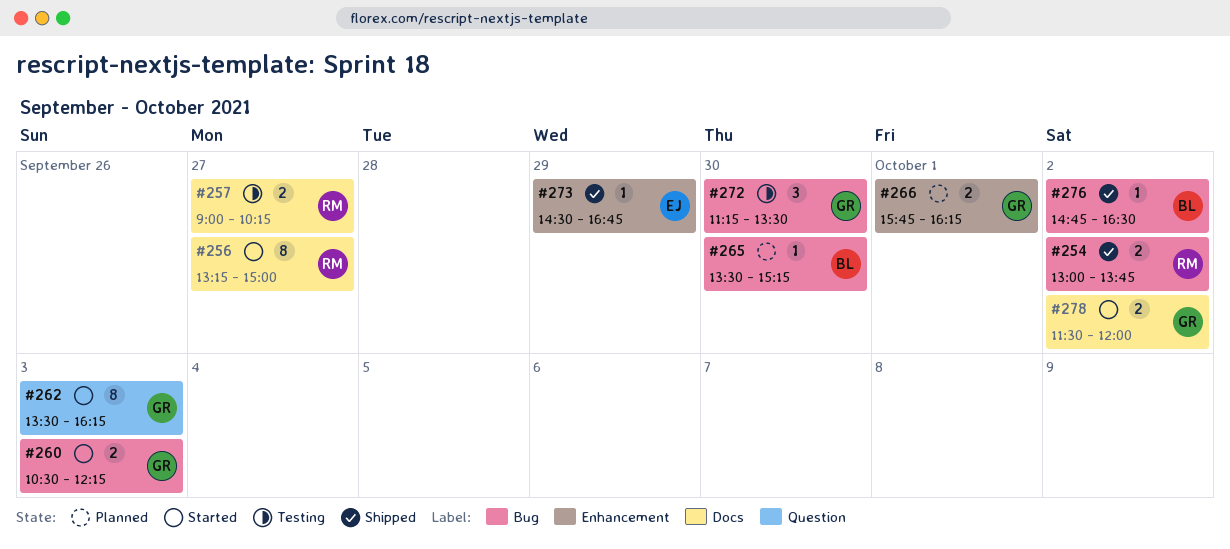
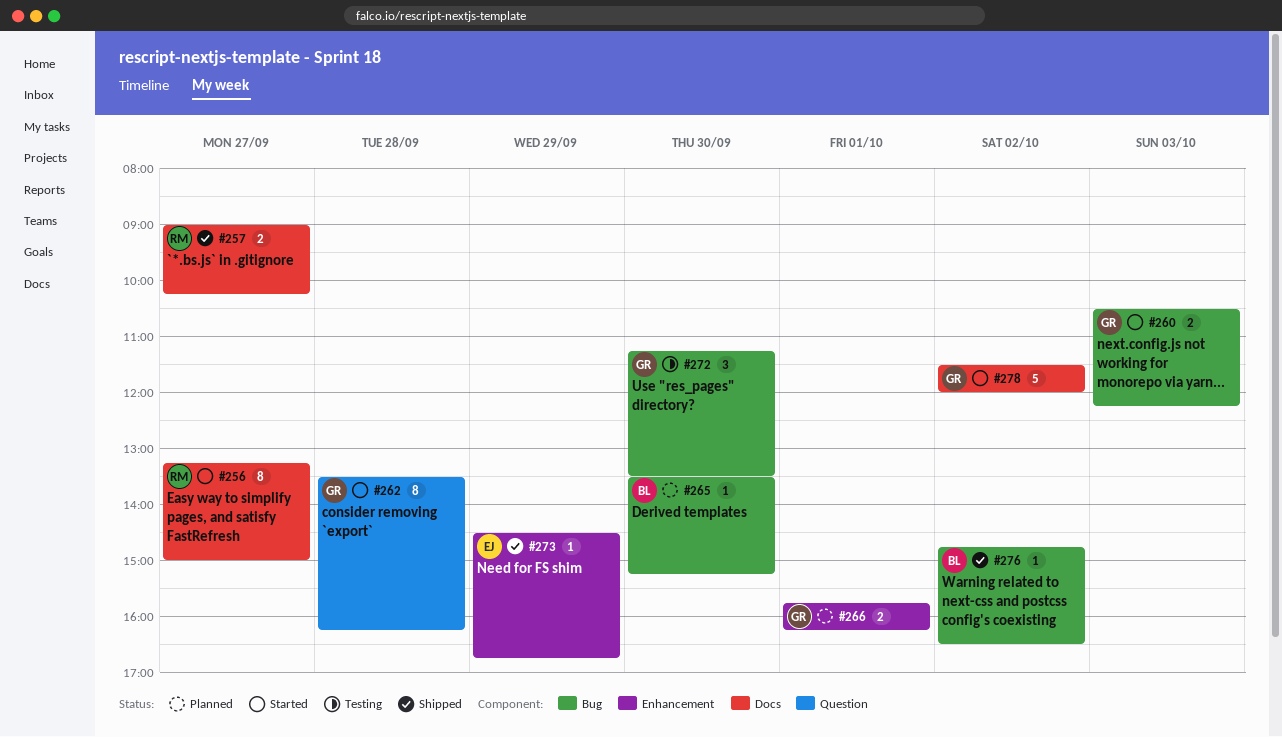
#254: present -> none
#257, status: Testing -> Shipped
#262, day: Oct 3 -> Sep 28
#278, estimate: 2 -> 5

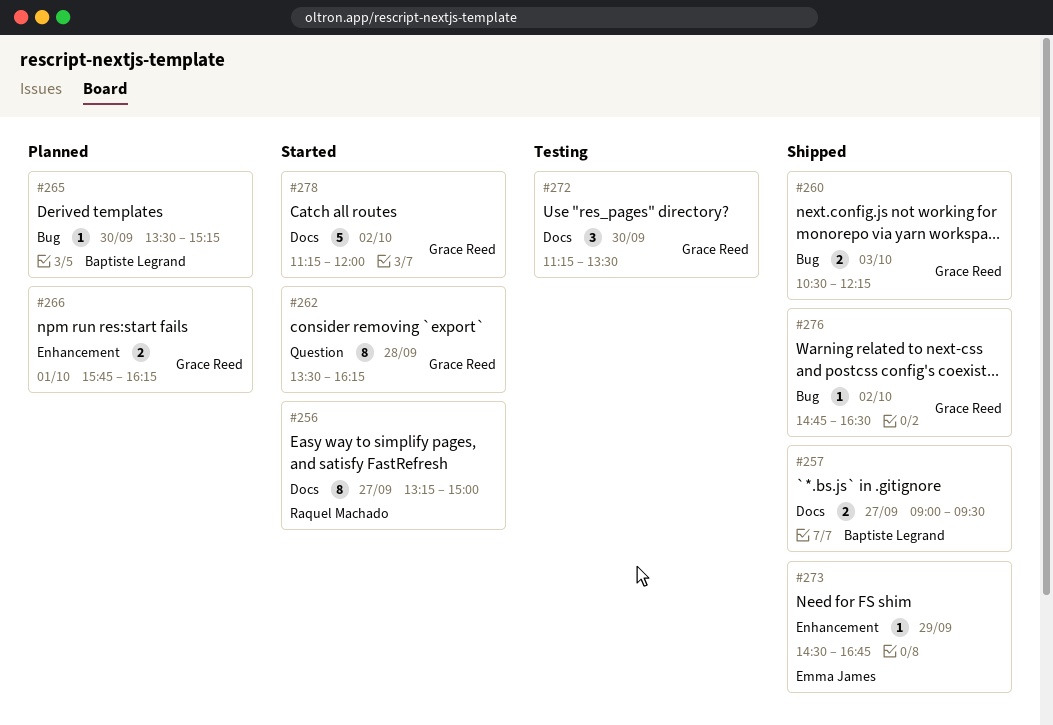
#257, owner: Raquel Machado -> Baptiste Legrand
#257, ends: 10:15 -> 09:30
#260, status: Started -> Shipped
#272, label: Bug -> Docs
#276, owner: Baptiste Legrand -> Grace Reed
#278, begins: 11:30 -> 11:15

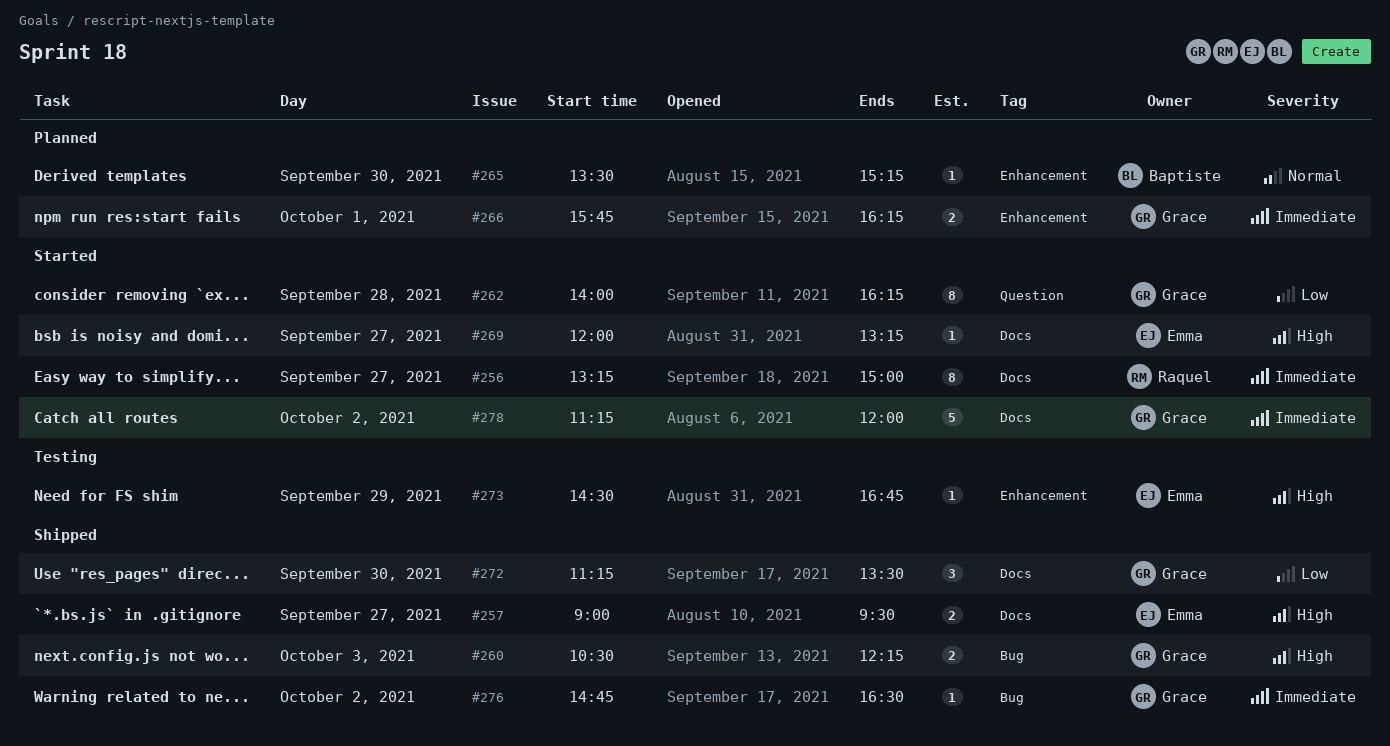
#257, owner: Baptiste Legrand -> Emma James
#262, begins: 13:30 -> 14:00
#265, label: Bug -> Enhancement
#269: none -> present
#272, status: Testing -> Shipped
#273, status: Shipped -> Testing

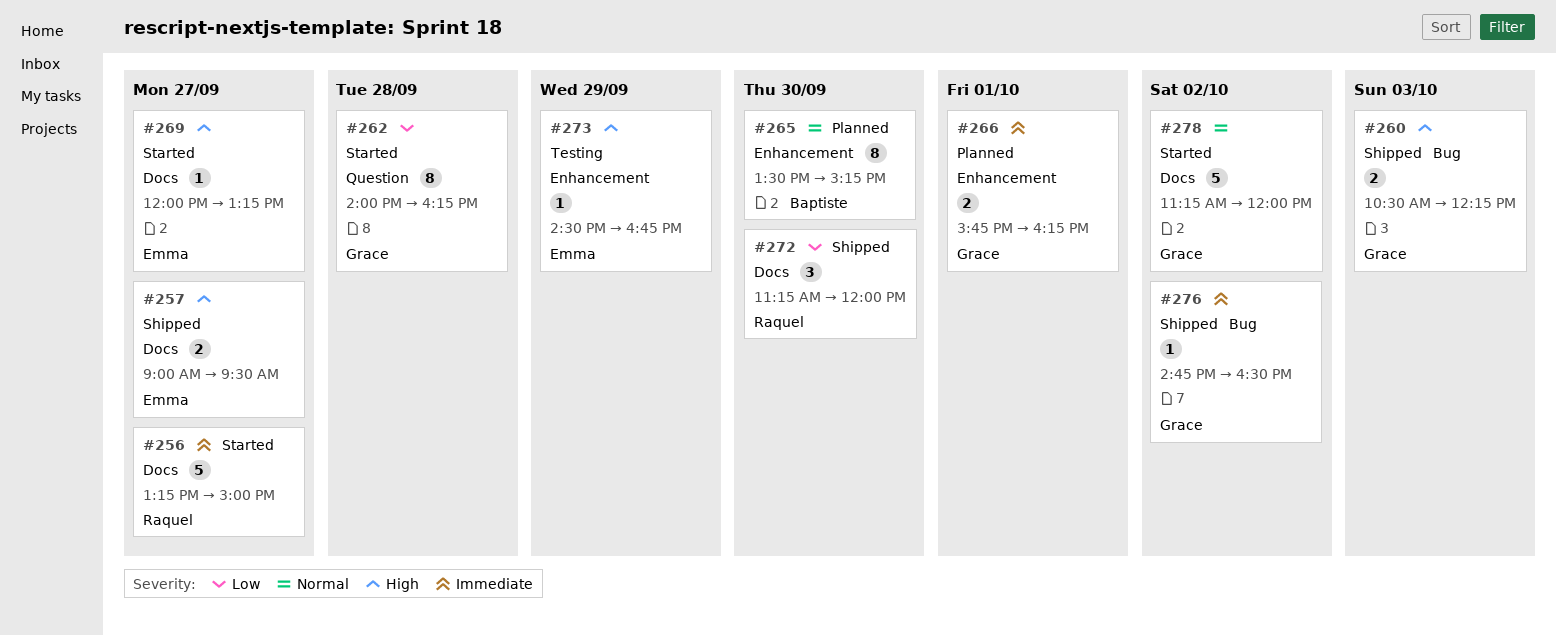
#256, estimate: 8 -> 5
#265, estimate: 1 -> 8
#272, owner: Grace -> Raquel
#272, ends: 13:30 -> 12:00
#278, priority: Immediate -> Normal

